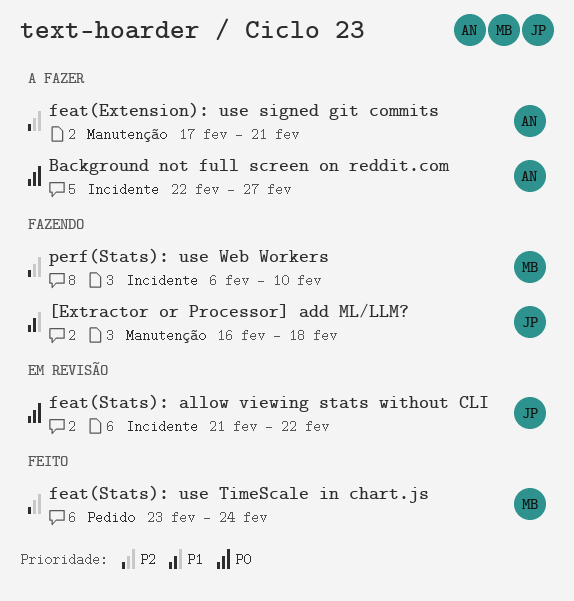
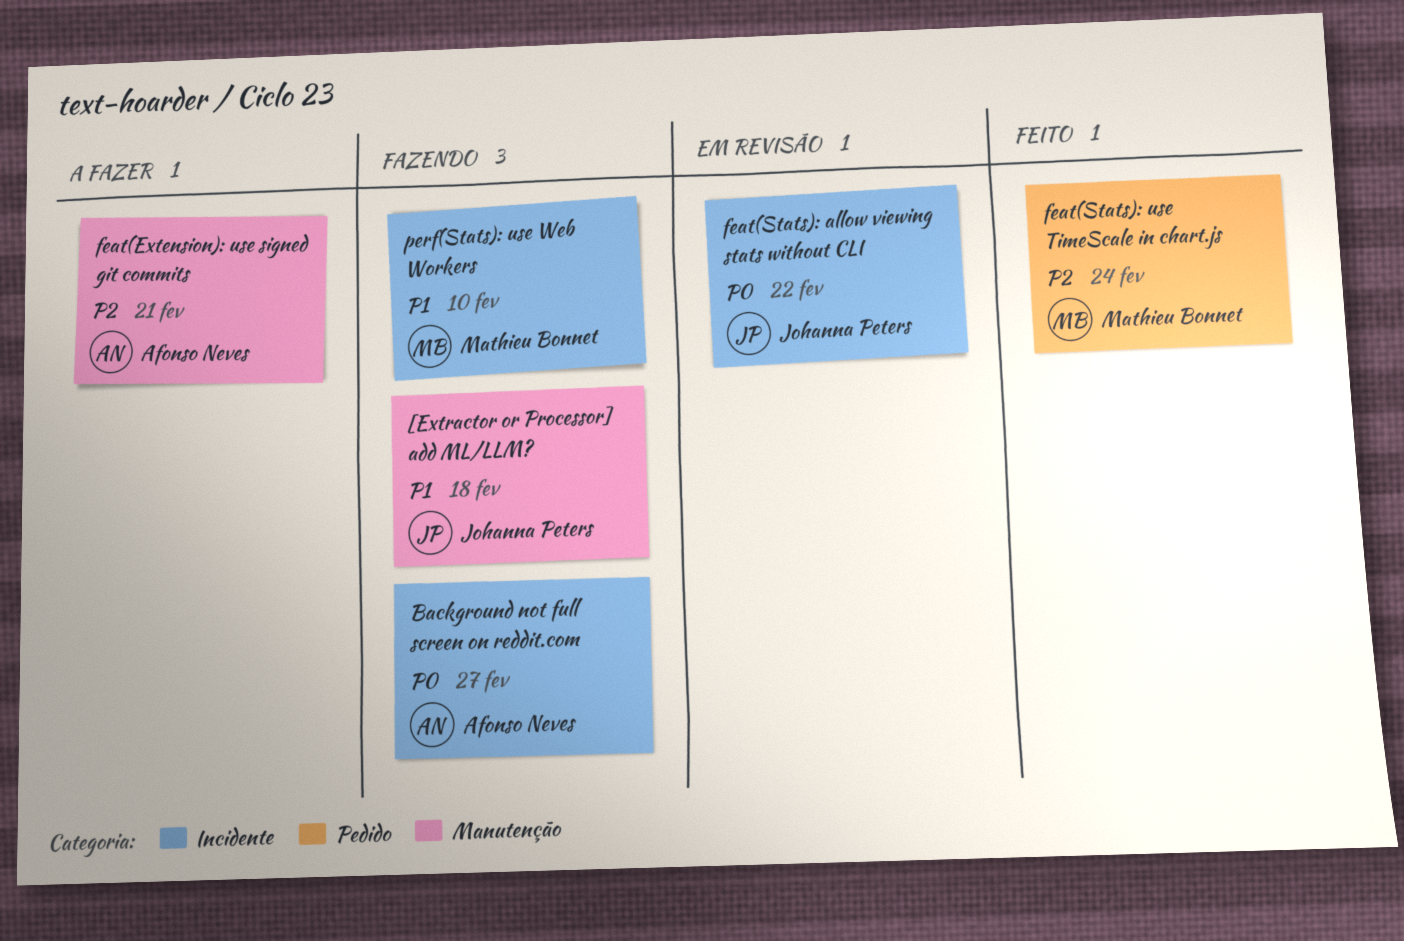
Background not full screen on reddit.com, status: A fazer -> Fazendo
perf(Stats): use Web Workers, priority: P2 -> P1

